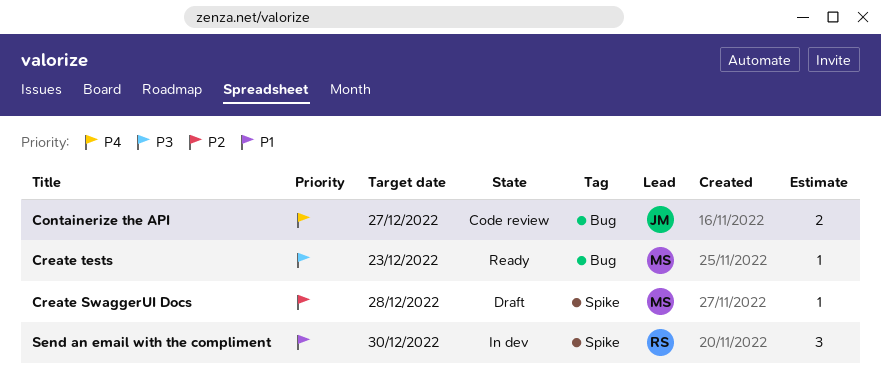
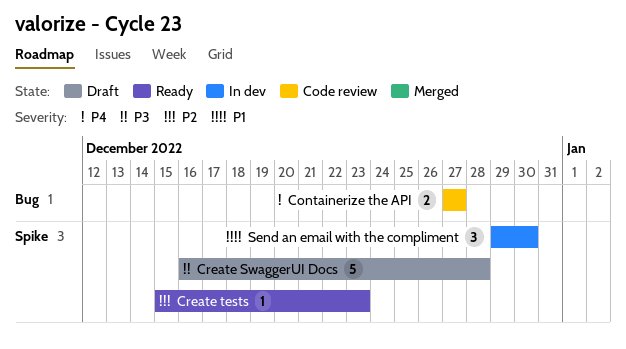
Create SwaggerUI Docs, priority: P2 -> P3
Create SwaggerUI Docs, estimate: 1 -> 5
Create tests, priority: P3 -> P2
Create tests, label: Bug -> Spike

